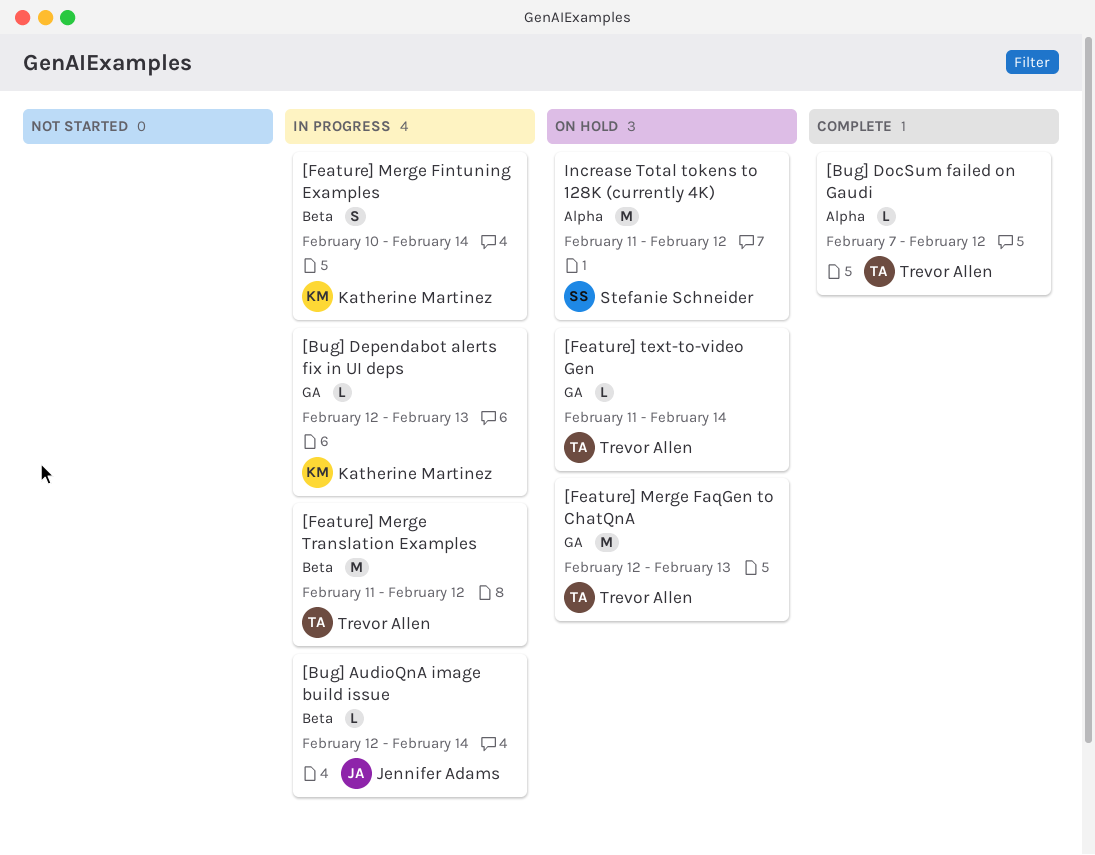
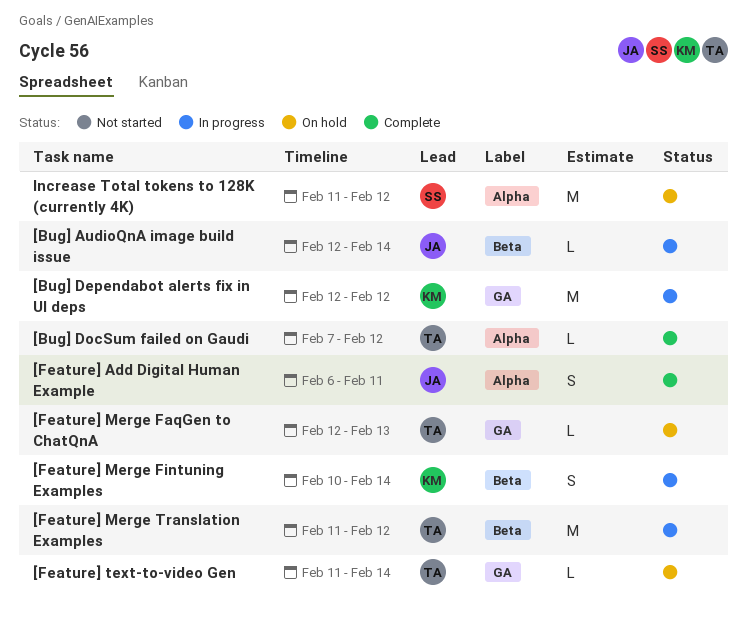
[Bug] Dependabot alerts fix in UI deps, estimate: L -> M
[Bug] Dependabot alerts fix in UI deps, due: Feb 13 -> Feb 12
[Feature] Add Digital Human Example: none -> present
[Feature] Merge FaqGen to ChatQnA, estimate: M -> L

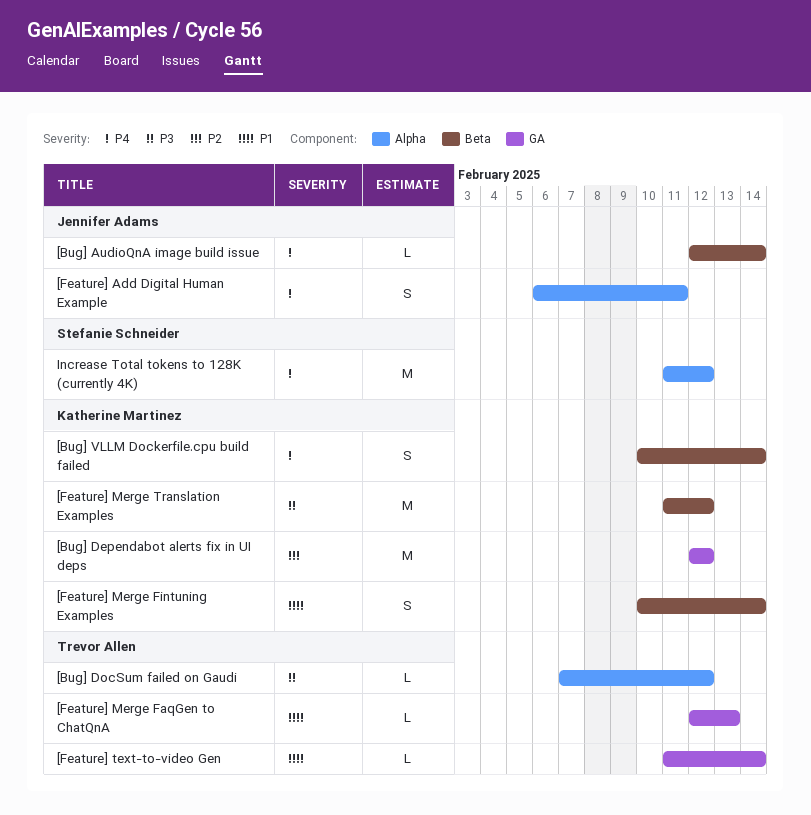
[Bug] VLLM Dockerfile.cpu build failed: none -> present
[Feature] Merge Translation Examples, owner: Trevor Allen -> Katherine Martinez

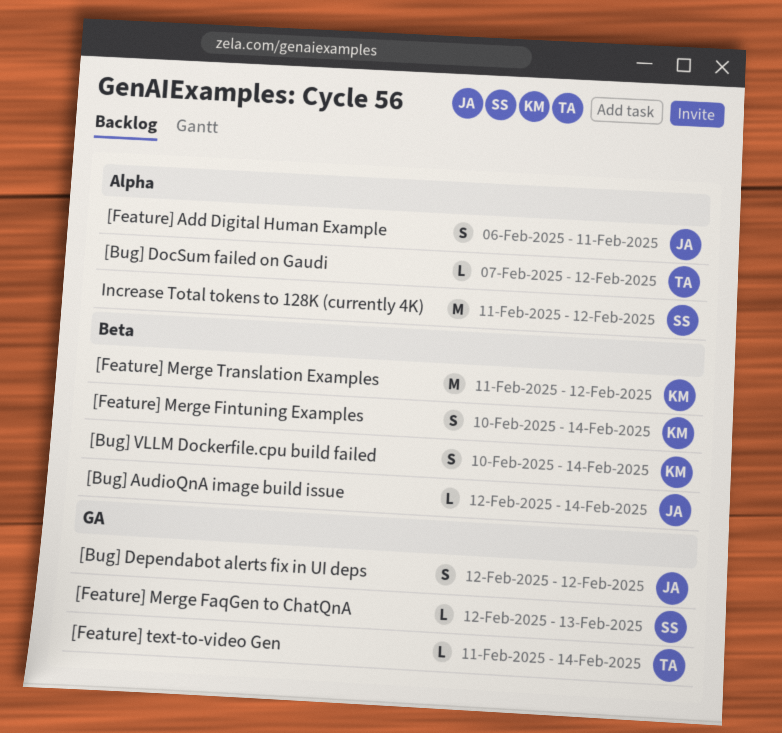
[Bug] Dependabot alerts fix in UI deps, owner: Katherine Martinez -> Jennifer Adams
[Bug] Dependabot alerts fix in UI deps, estimate: M -> S
[Feature] Merge FaqGen to ChatQnA, owner: Trevor Allen -> Stefanie Schneider

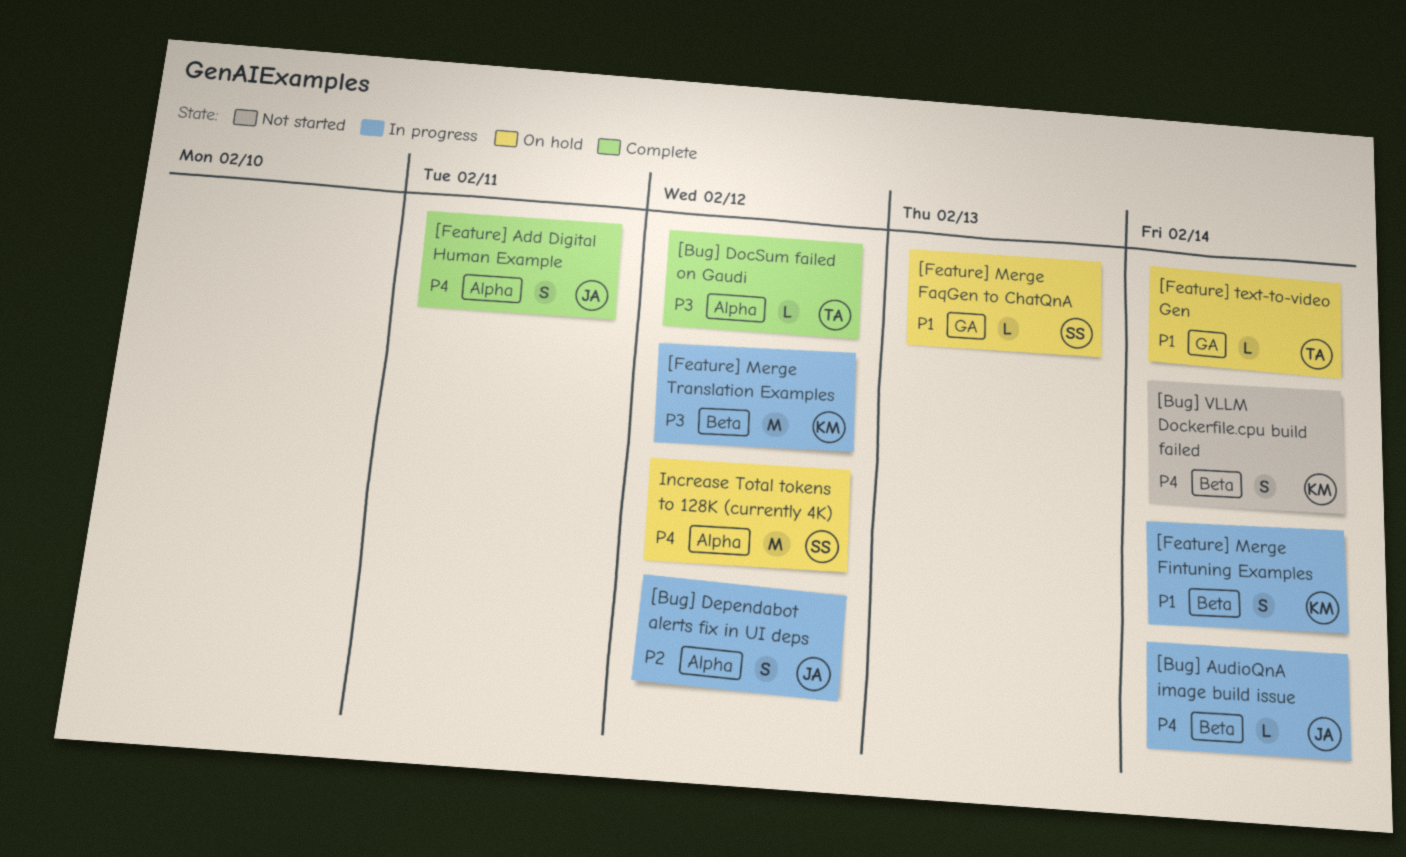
[Bug] Dependabot alerts fix in UI deps, label: GA -> Alpha

